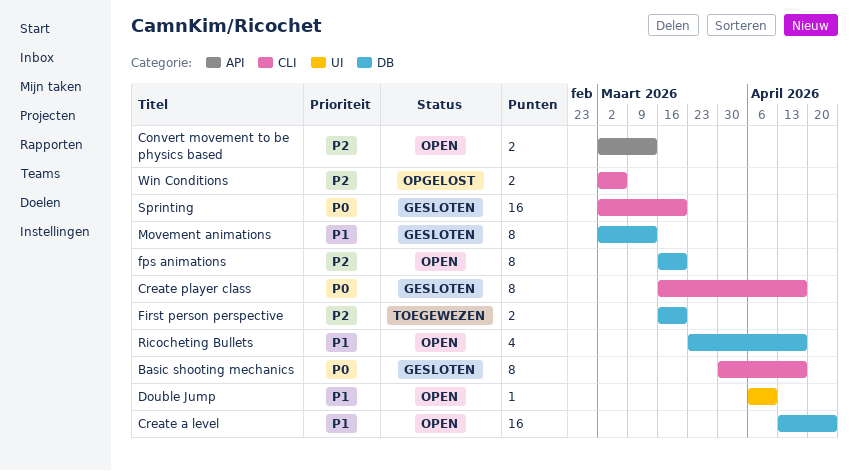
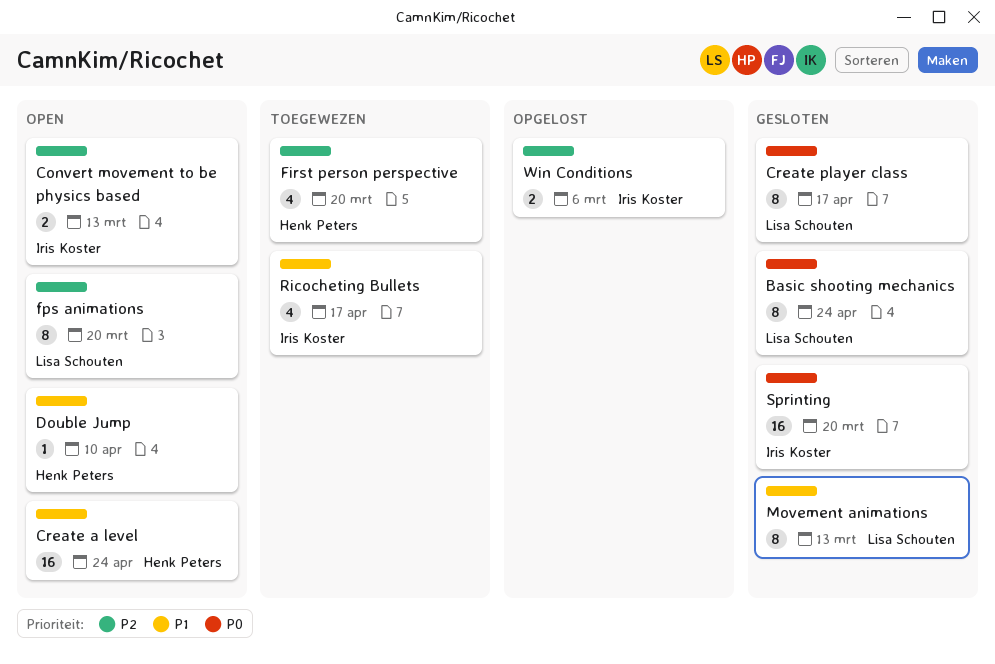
Basic shooting mechanics, due: Apr 17 -> Apr 24
First person perspective, estimate: 2 -> 4
Ricocheting Bullets, status: Open -> Toegewezen

